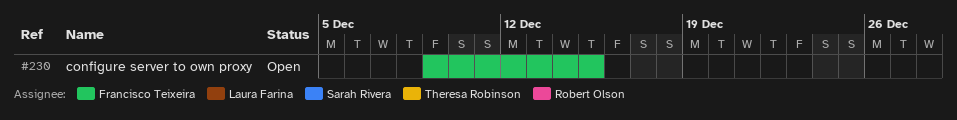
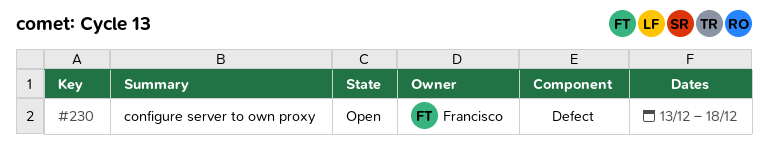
#230, start: Dec 9 -> Dec 13
#230, due: Dec 15 -> Dec 18

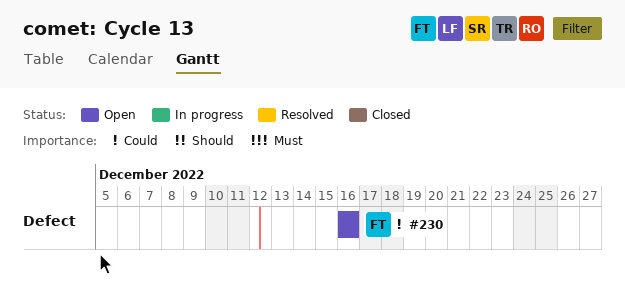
#230, start: Dec 13 -> Dec 16
#230, due: Dec 18 -> Dec 16

